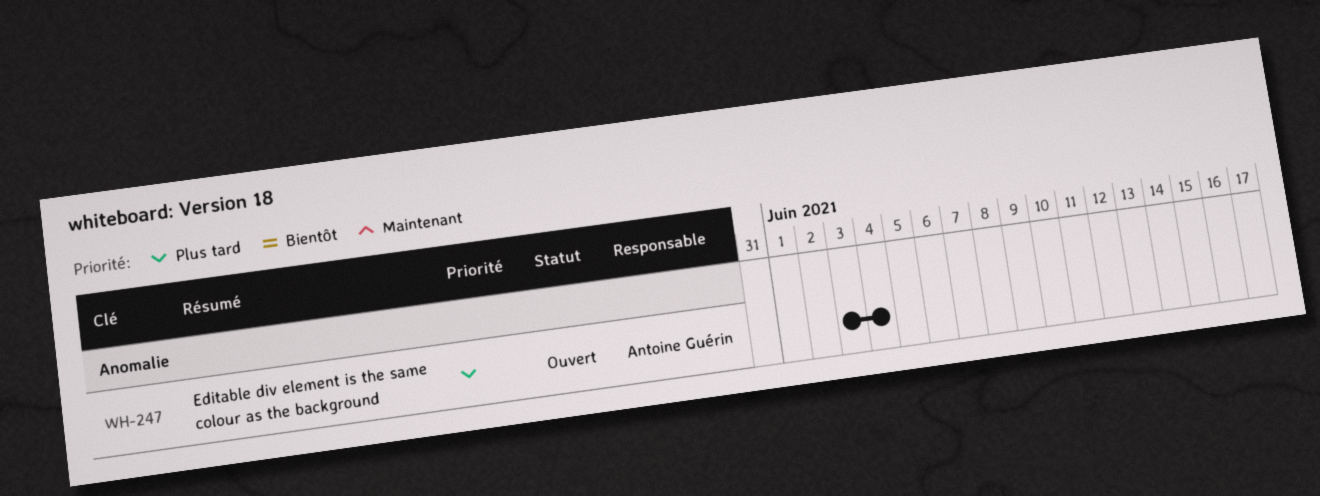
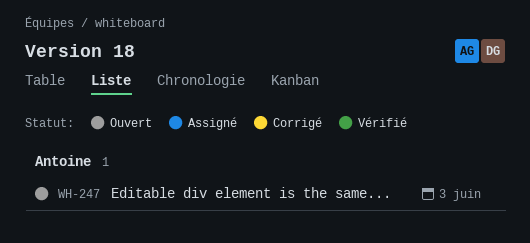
WH-247, due: Jun 4 -> Jun 3

